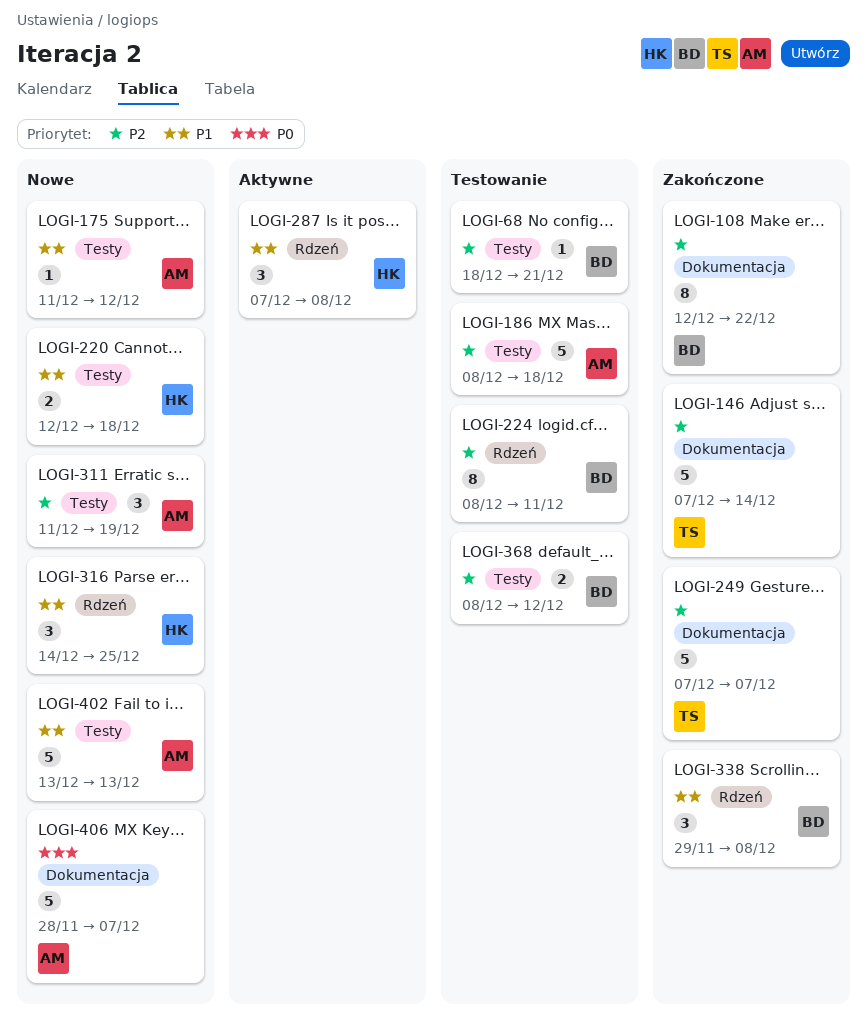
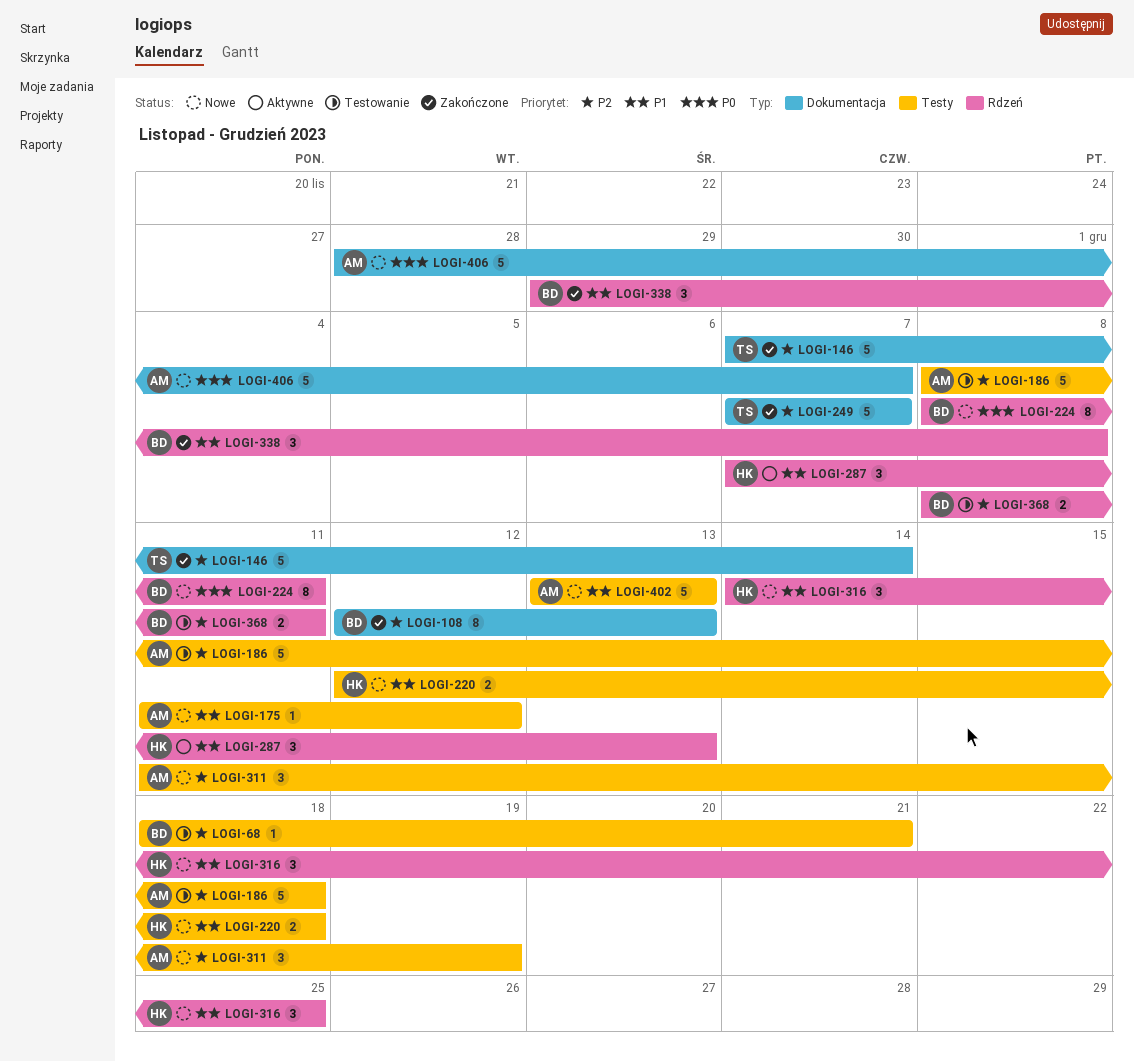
LOGI-108, due: Dec 22 -> Dec 13
LOGI-224, status: Testowanie -> Nowe
LOGI-224, priority: P2 -> P0
LOGI-287, due: Dec 8 -> Dec 13
LOGI-368, label: Testy -> Rdzeń
LOGI-368, due: Dec 12 -> Dec 11

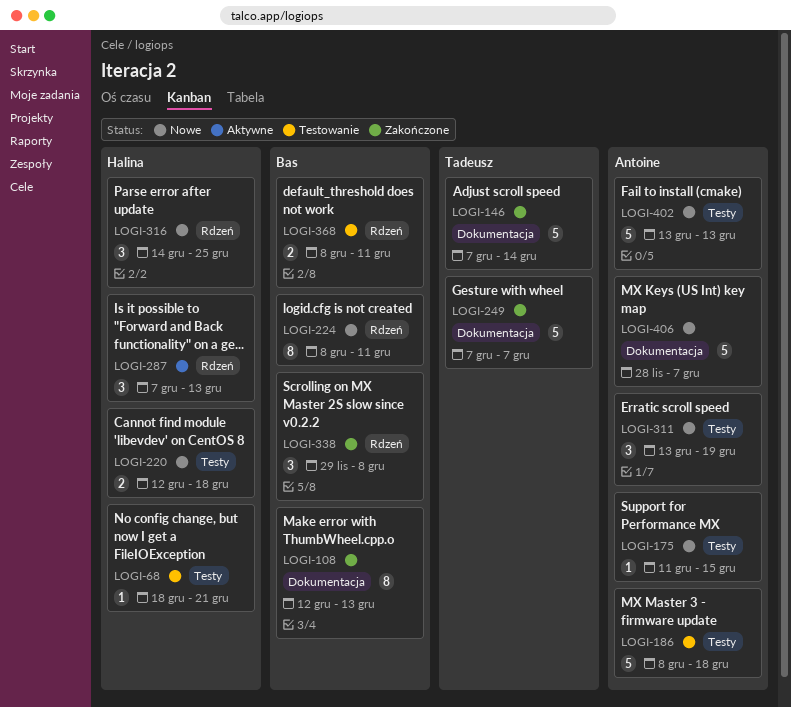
LOGI-68, owner: Bas -> Halina
LOGI-175, due: Dec 12 -> Dec 15
LOGI-311, start: Dec 11 -> Dec 13

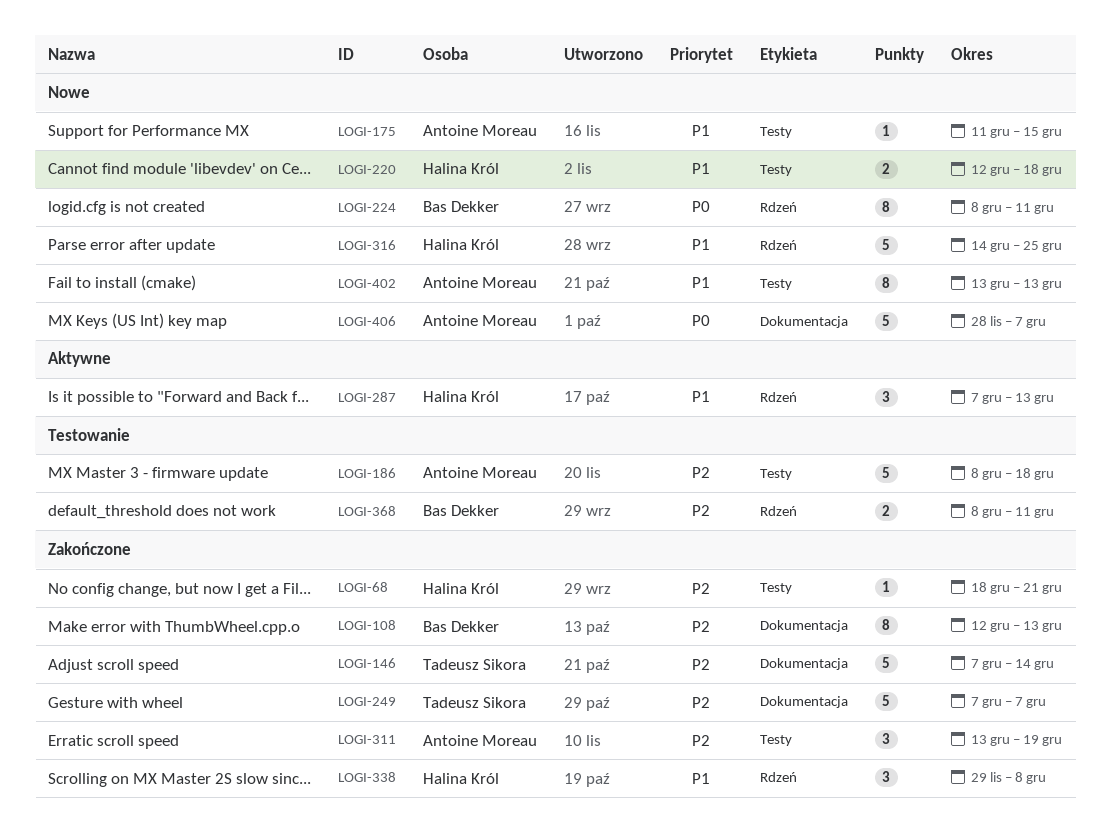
LOGI-68, status: Testowanie -> Zakończone
LOGI-311, status: Nowe -> Zakończone
LOGI-316, estimate: 3 -> 5
LOGI-338, owner: Bas Dekker -> Halina Król
LOGI-402, estimate: 5 -> 8

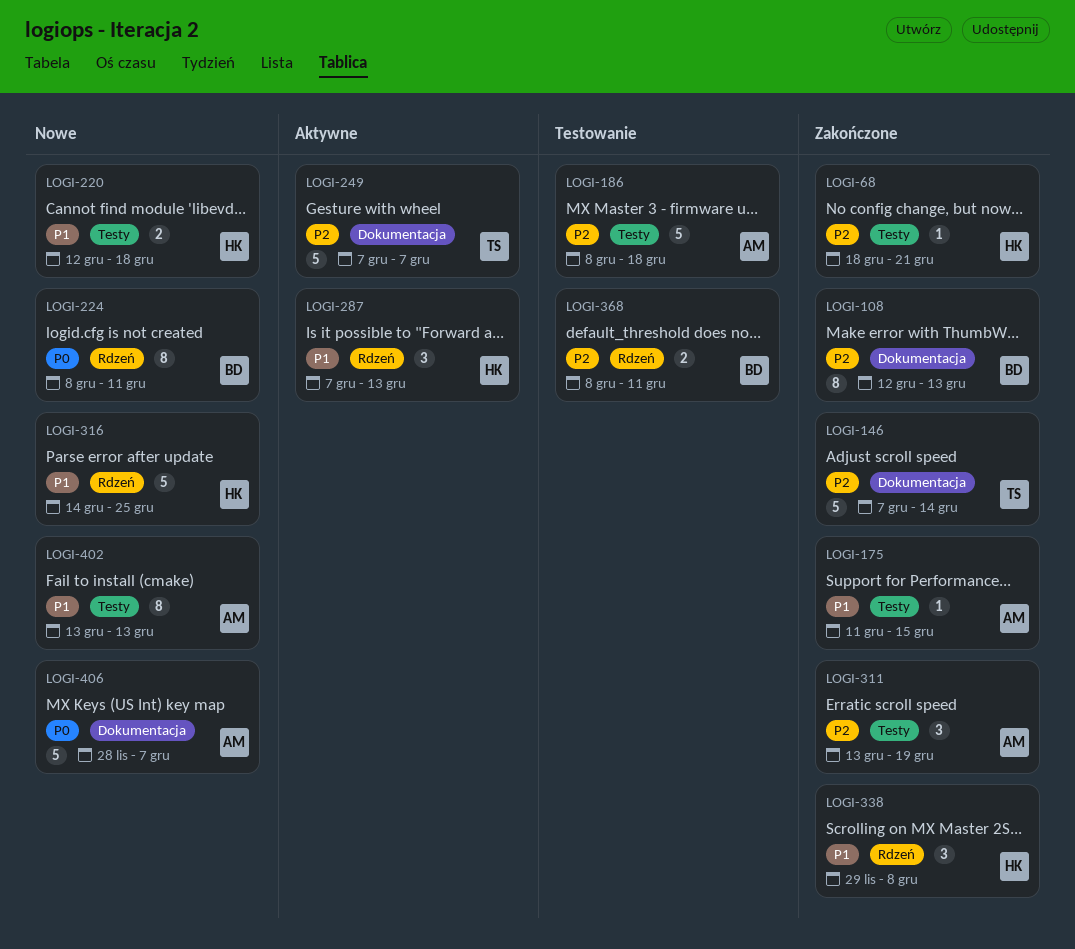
LOGI-175, status: Nowe -> Zakończone
LOGI-249, status: Zakończone -> Aktywne

